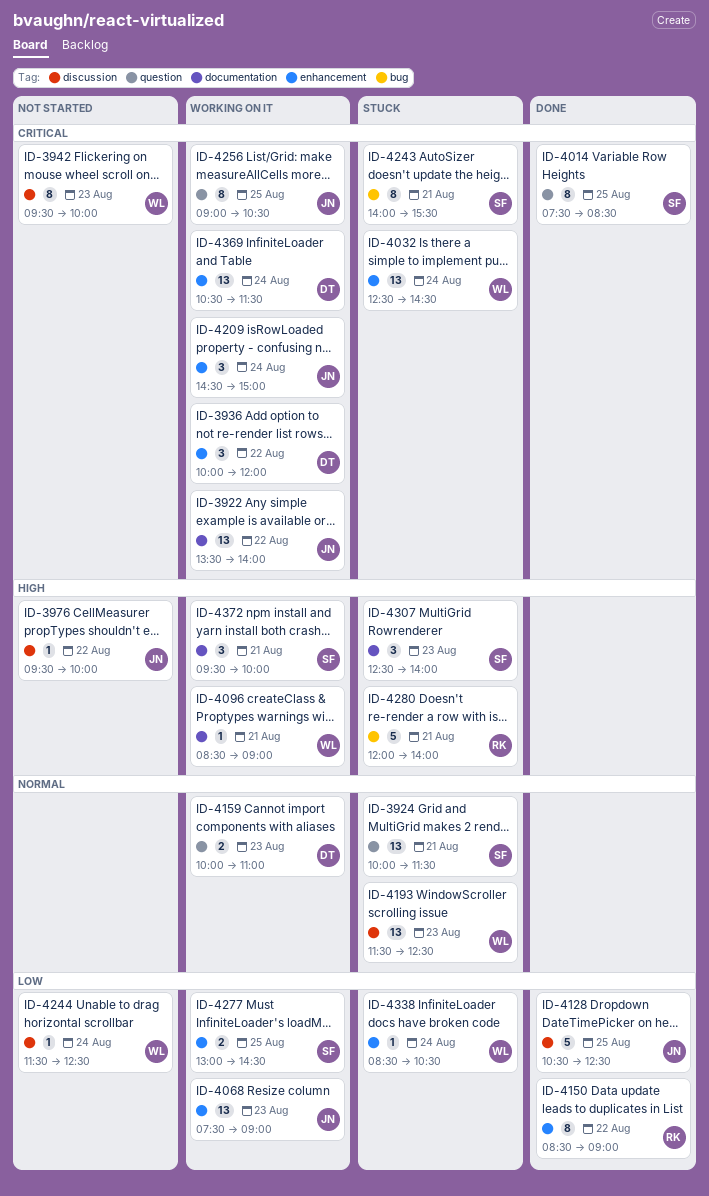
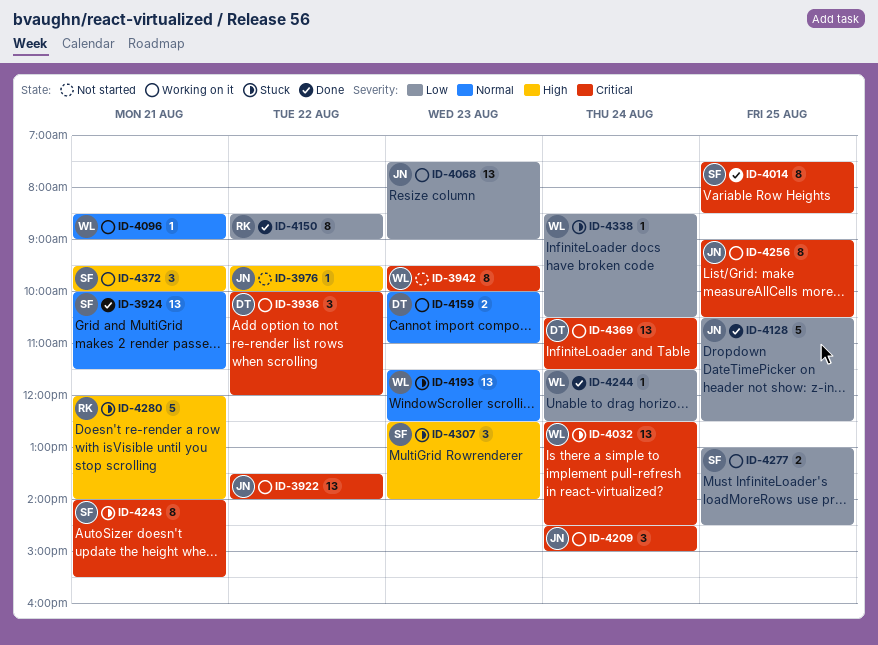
ID-3924, status: Stuck -> Done
ID-4096, priority: High -> Normal
ID-4244, status: Not started -> Done

